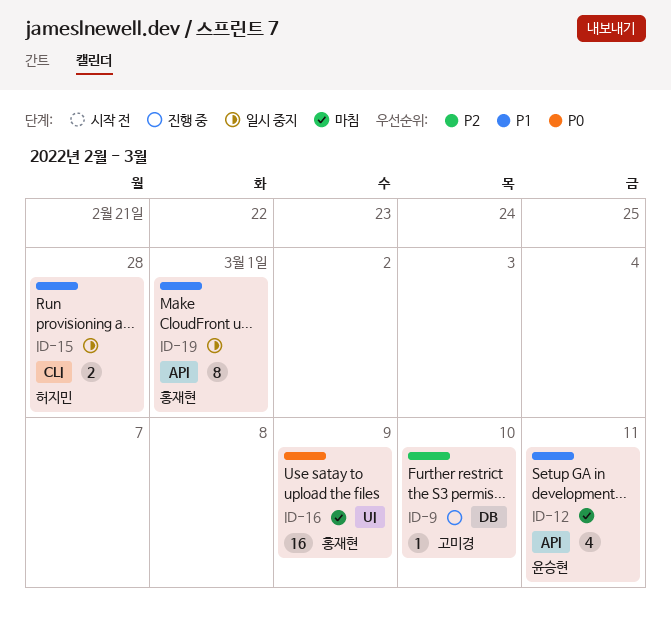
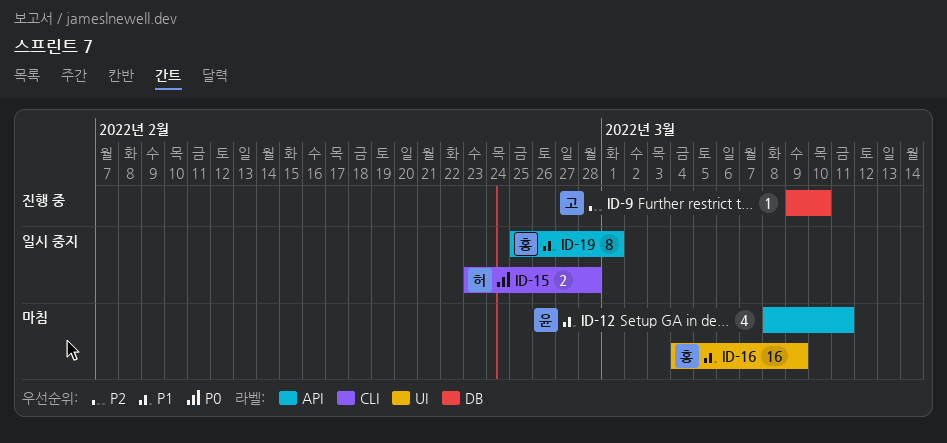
ID-15, priority: P1 -> P0
ID-16, priority: P0 -> P1

